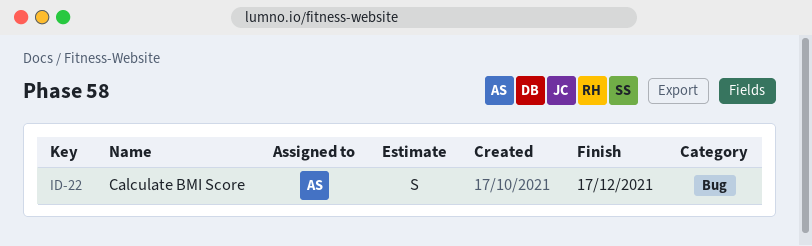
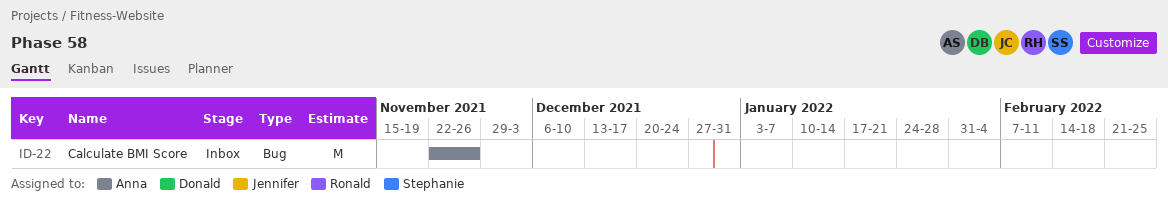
ID-22, estimate: S -> M
ID-22, due: Dec 17 -> Nov 26

